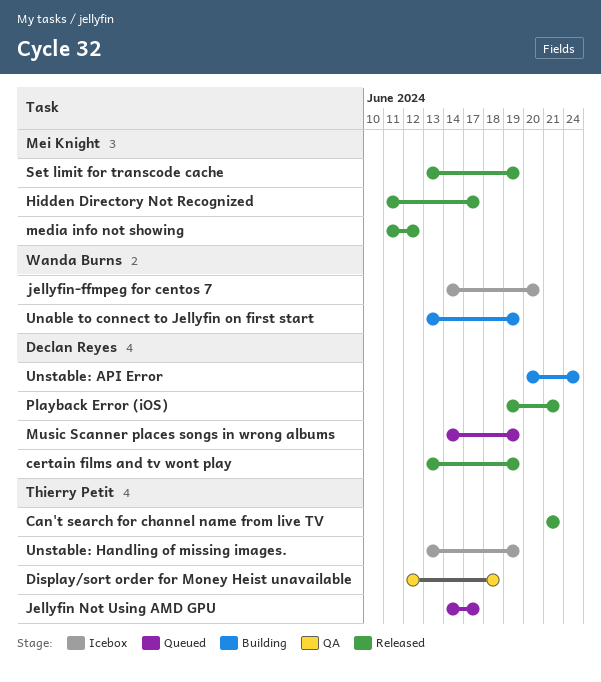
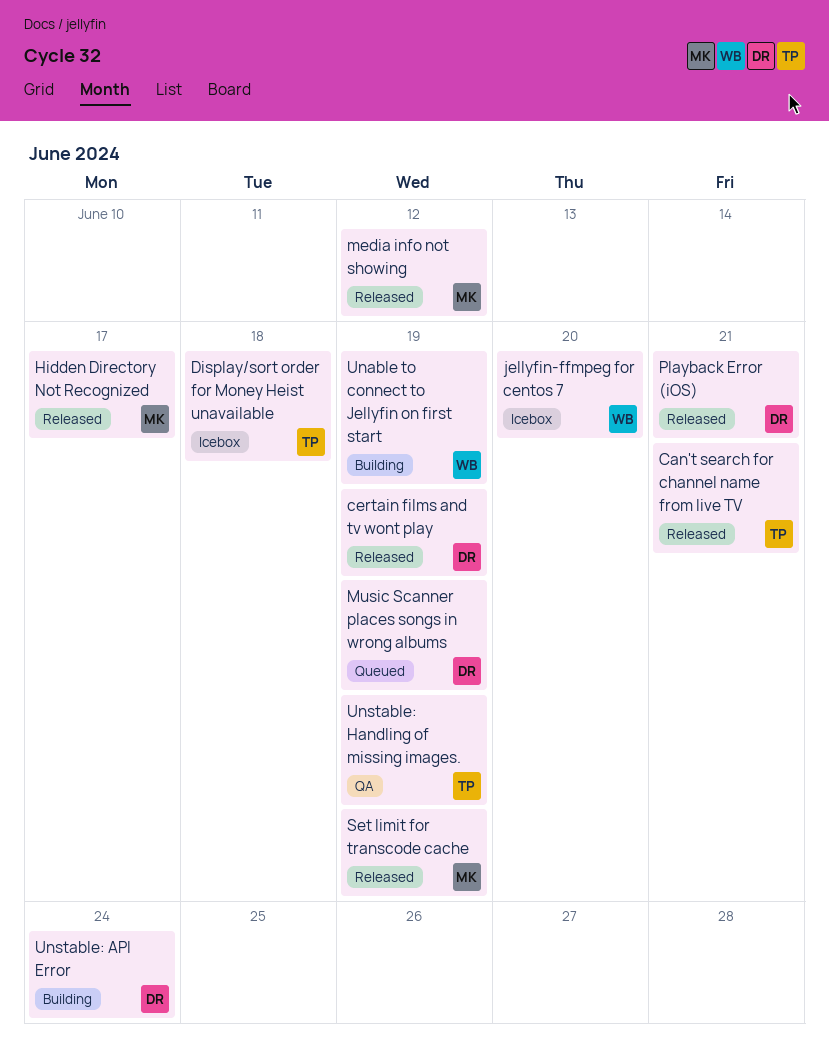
Display/sort order for Money Heist unavailable, status: QA -> Icebox
Jellyfin Not Using AMD GPU: present -> none
Unstable: Handling of missing images., status: Icebox -> QA

